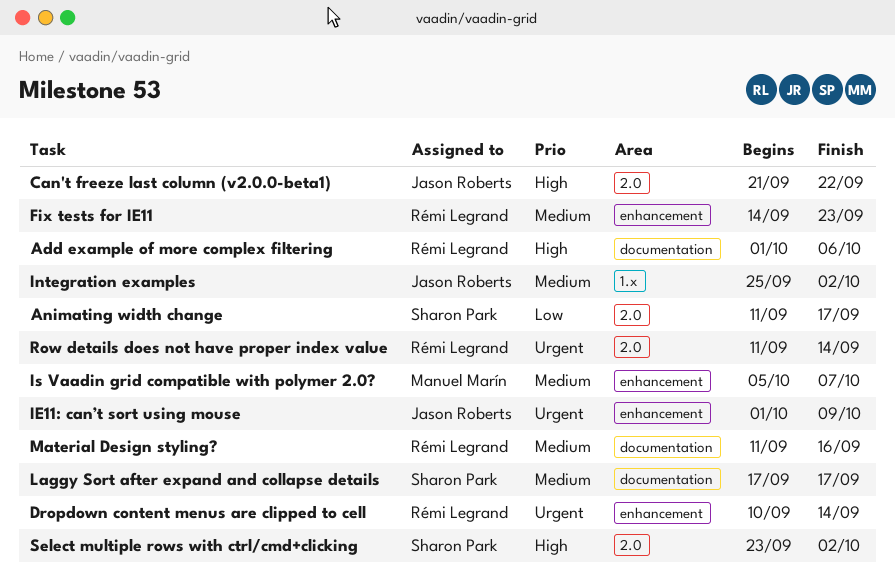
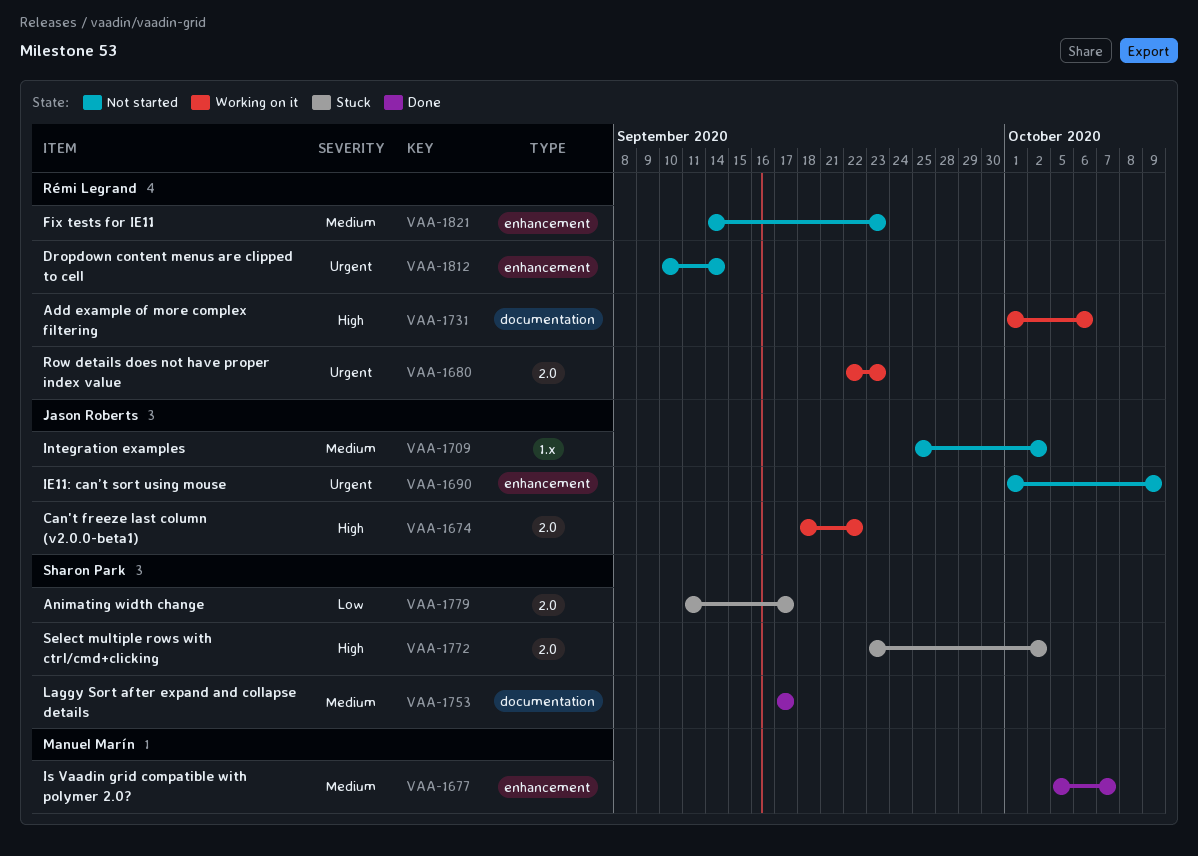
Can't freeze last column (v2.0.0-beta1), start: Sep 21 -> Sep 18
Material Design styling?: present -> none
Row details does not have proper index value, start: Sep 11 -> Sep 22
Row details does not have proper index value, due: Sep 14 -> Sep 23

